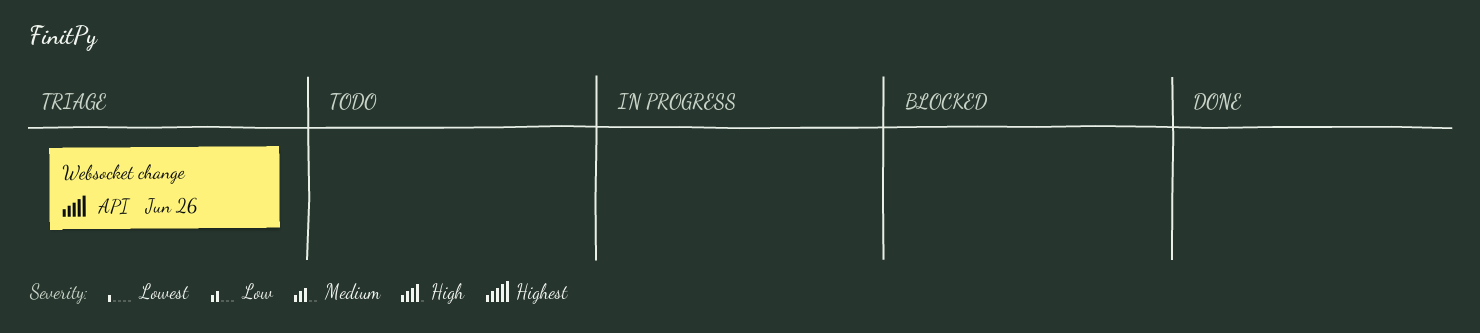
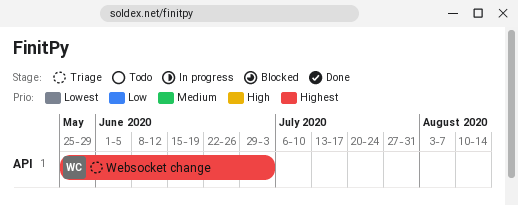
Websocket change, due: Jun 26 -> Jul 3

